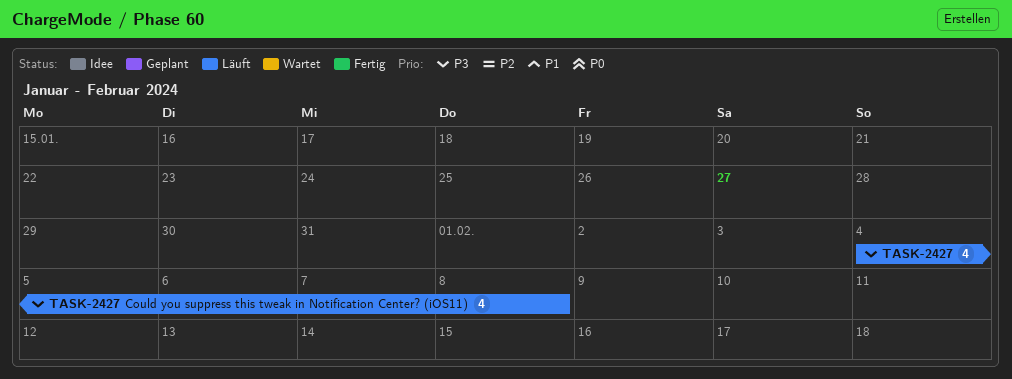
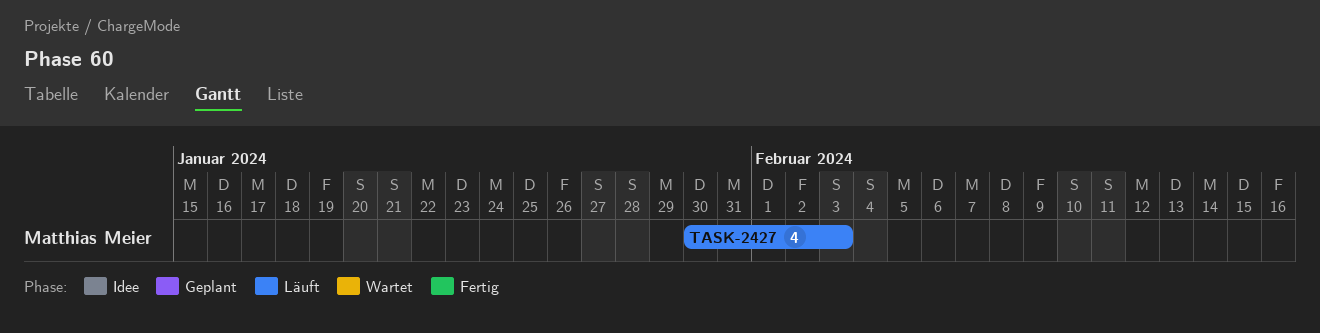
TASK-2427, start: Feb 4 -> Jan 30
TASK-2427, due: Feb 8 -> Feb 3

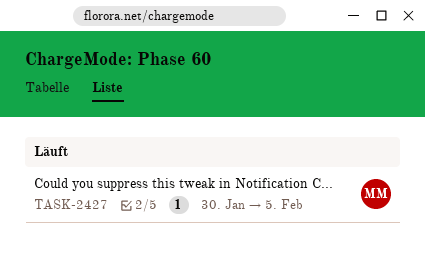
TASK-2427, estimate: 4 -> 1
TASK-2427, due: Feb 3 -> Feb 5

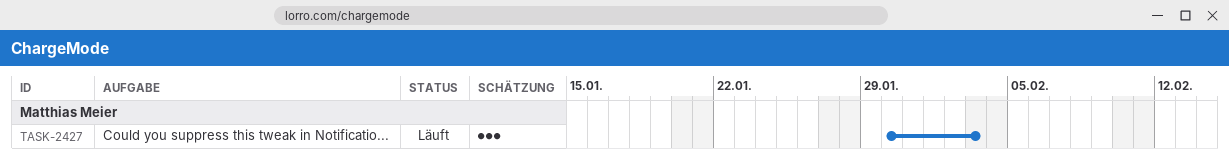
TASK-2427, estimate: 1 -> 3
TASK-2427, due: Feb 5 -> Feb 3

